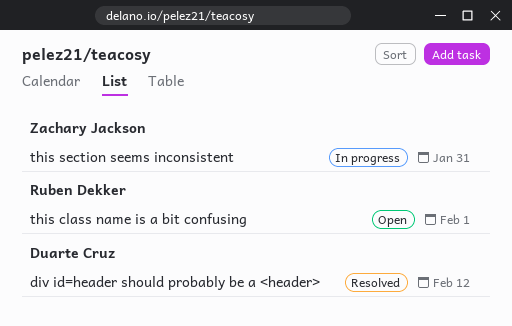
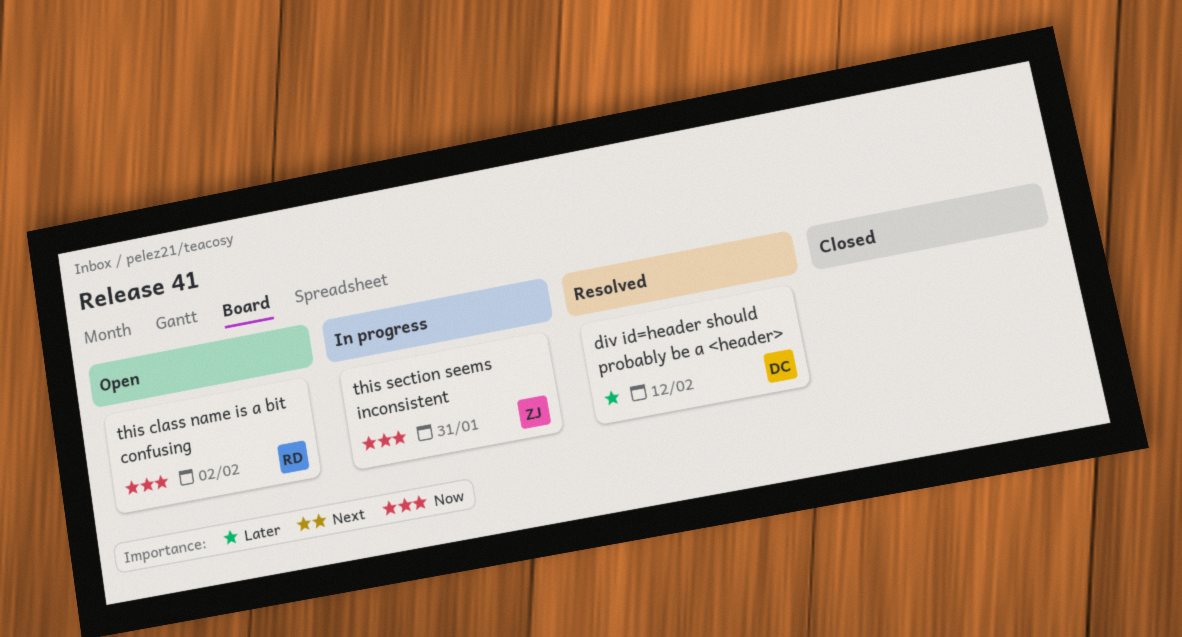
this class name is a bit confusing, due: Feb 1 -> Feb 2

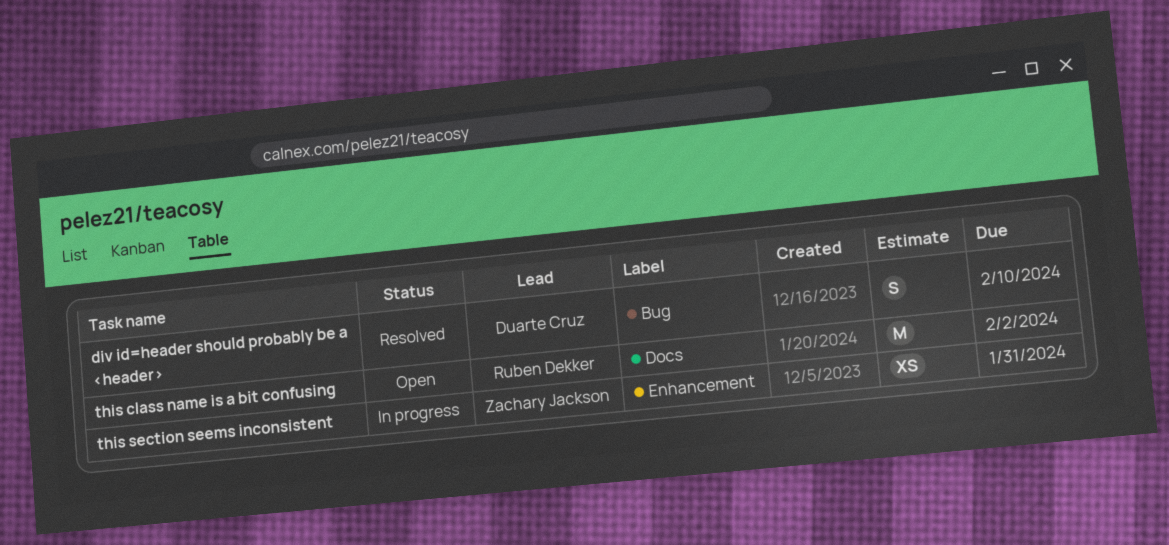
div id=header should probably be a <header>, due: Feb 12 -> Feb 10

